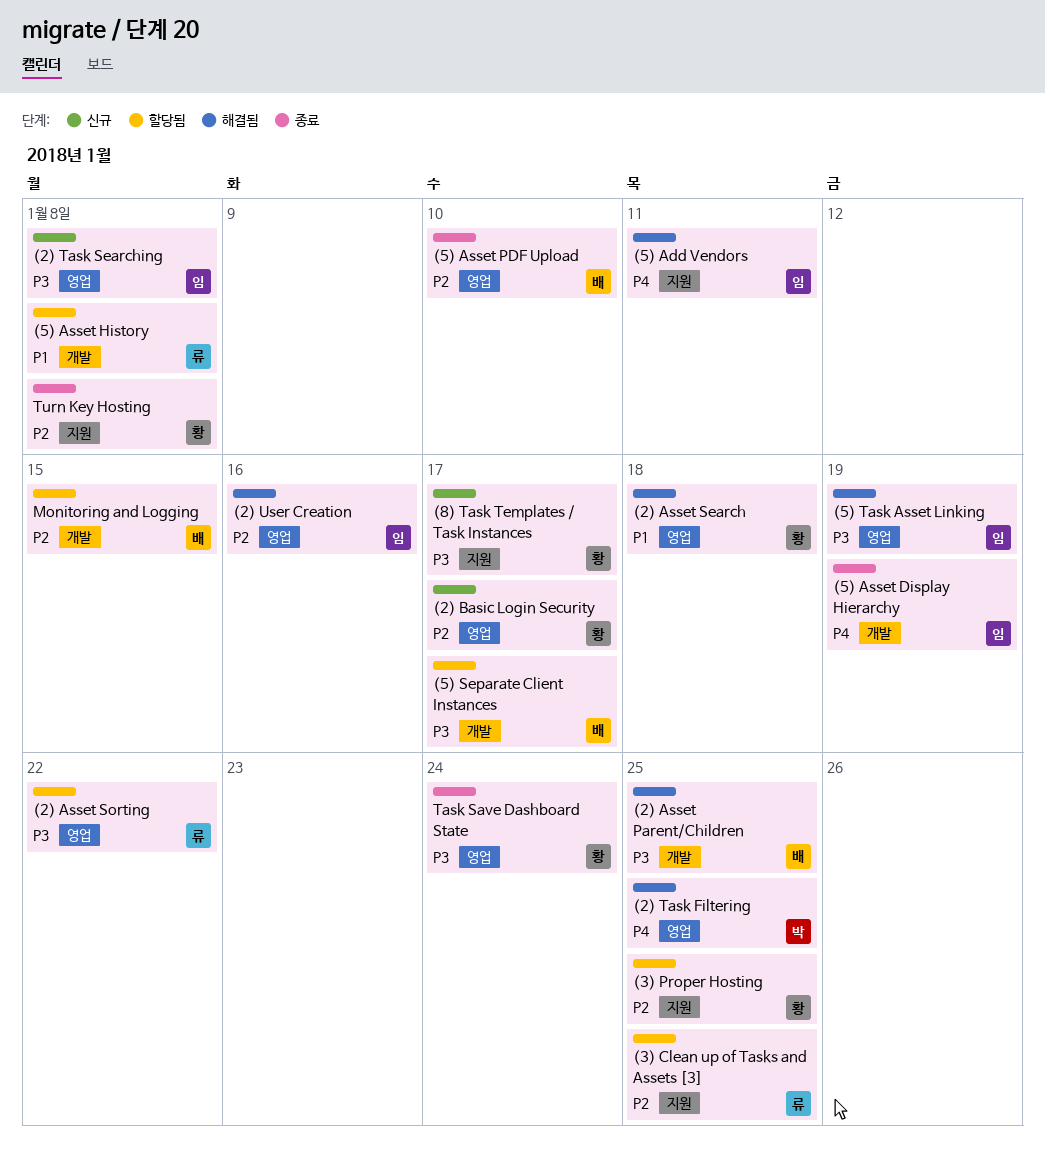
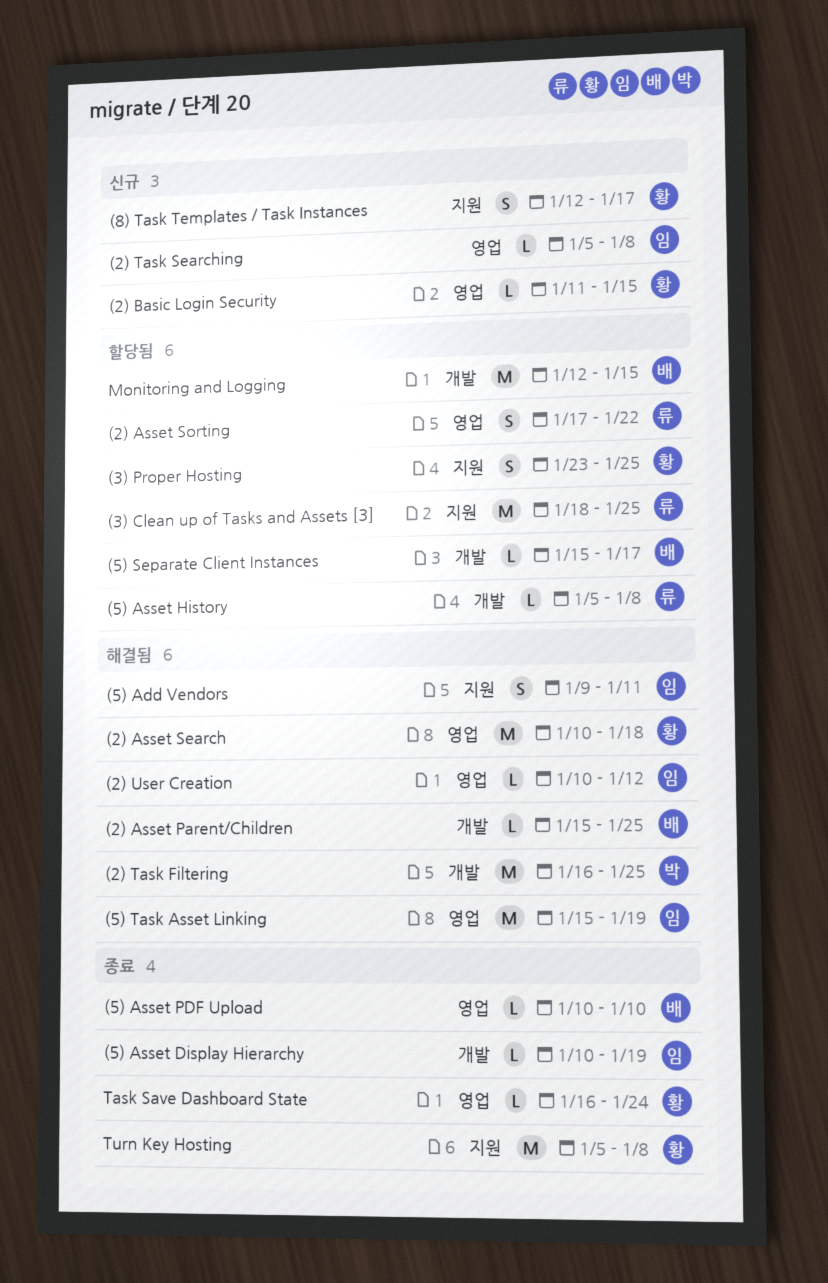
(2) Basic Login Security, due: Jan 17 -> Jan 15
(2) Task Filtering, label: 영업 -> 개발
(2) User Creation, due: Jan 16 -> Jan 12

